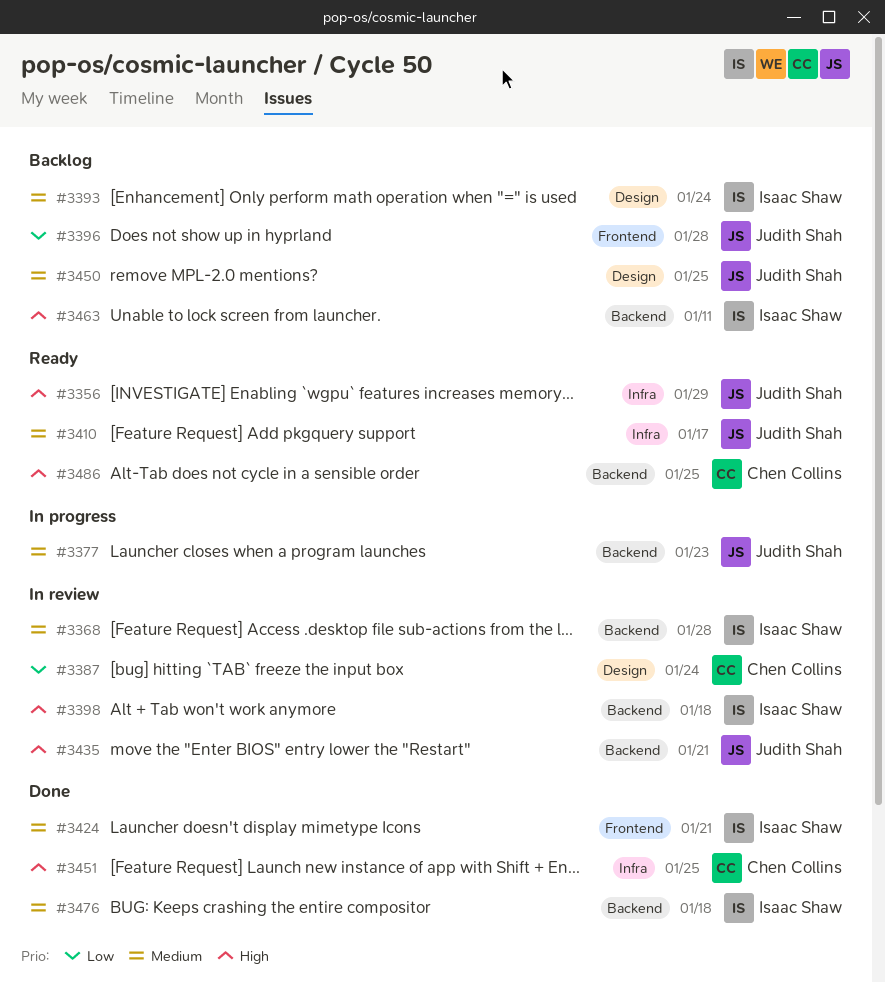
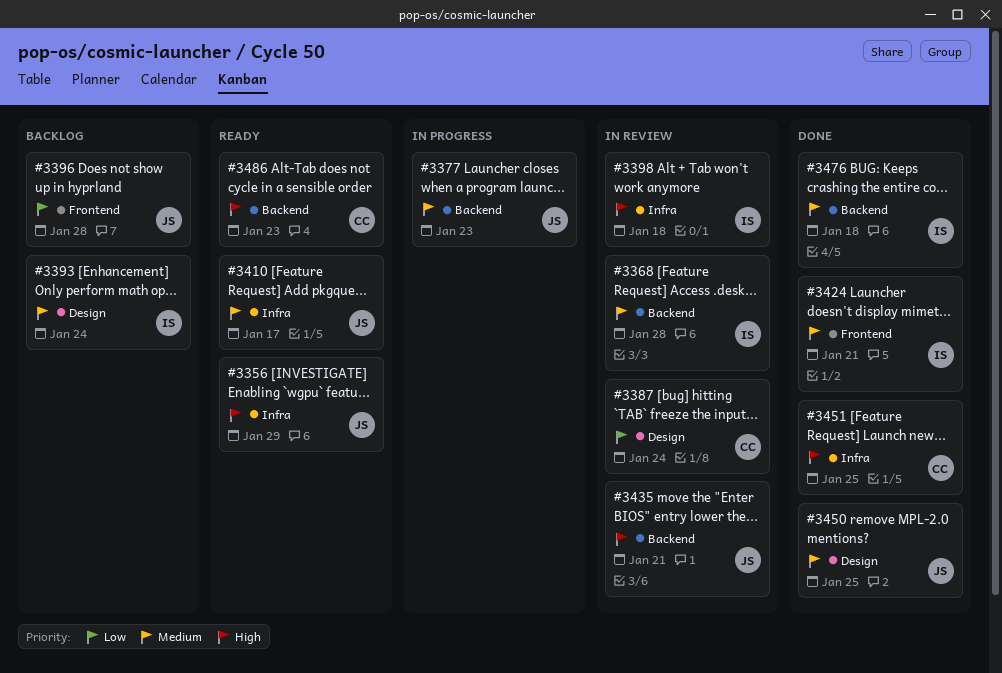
#3398, label: Backend -> Infra
#3450, status: Backlog -> Done
#3463: present -> none
#3486, due: Jan 25 -> Jan 23

